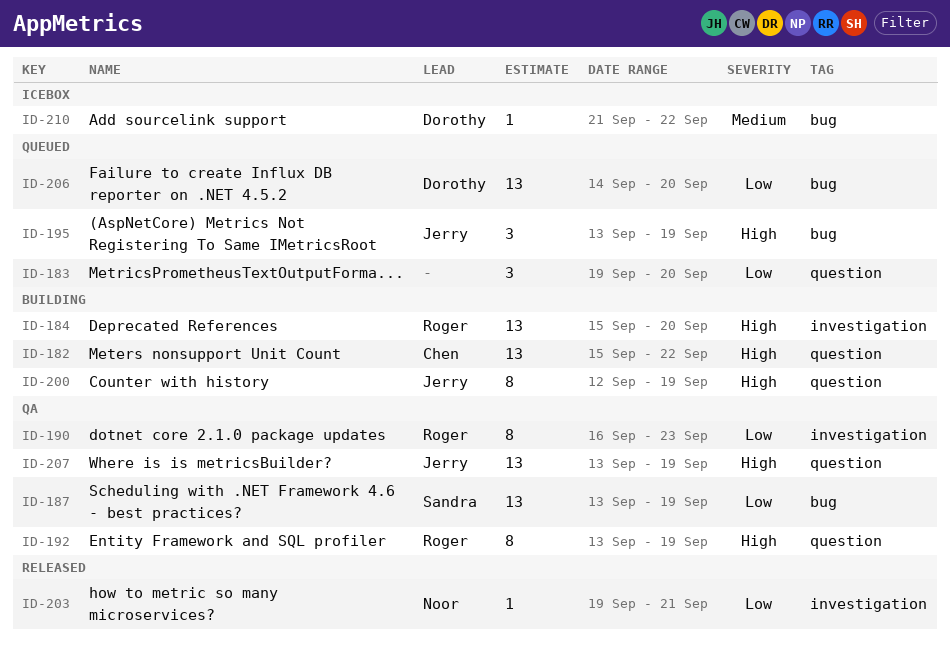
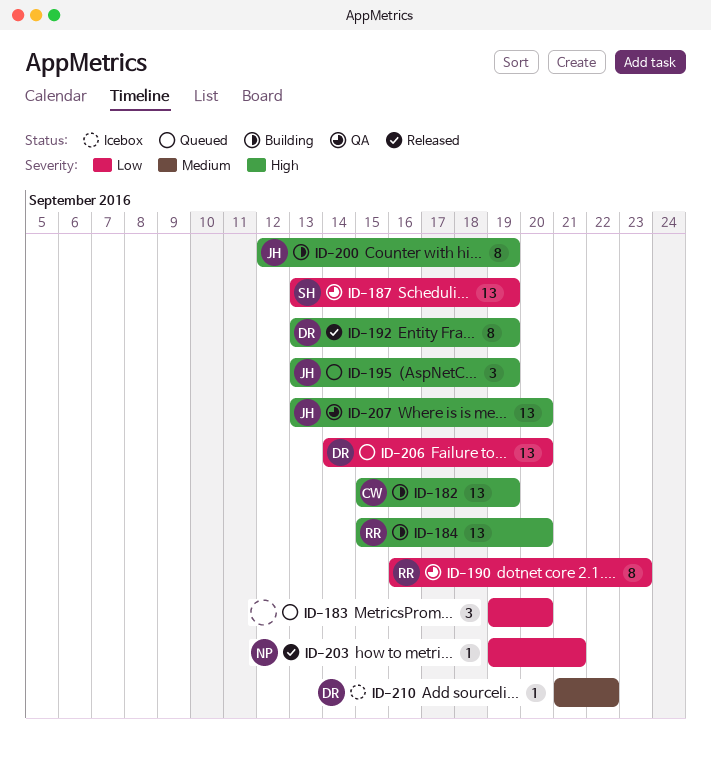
ID-182, due: Sep 22 -> Sep 19
ID-192, status: QA -> Released
ID-192, owner: Roger -> Dorothy
ID-207, due: Sep 19 -> Sep 20

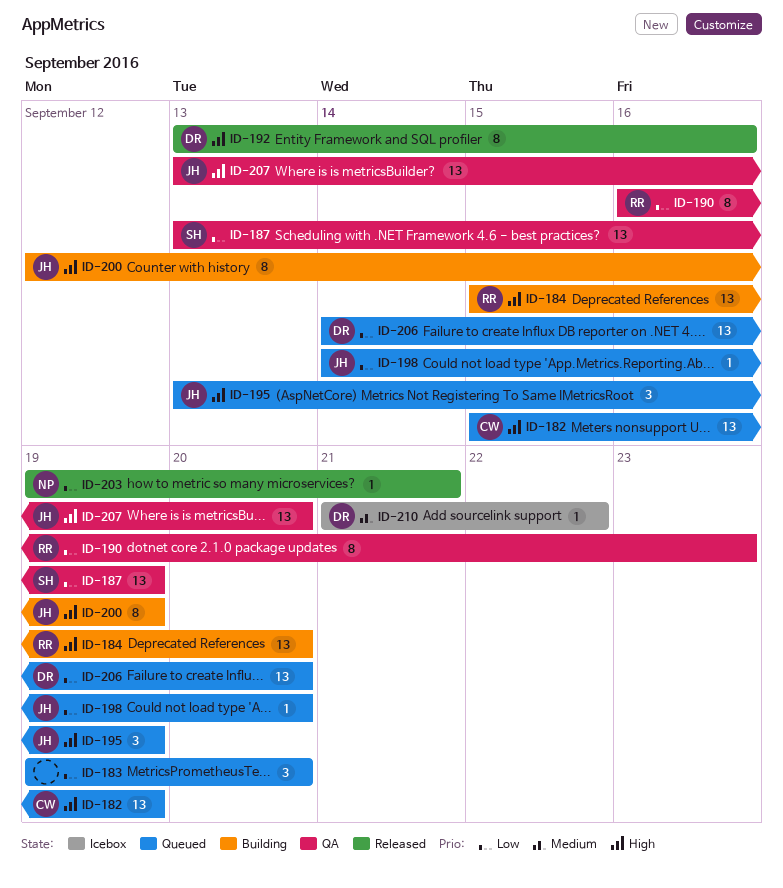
ID-182, status: Building -> Queued
ID-192, due: Sep 19 -> Sep 16
ID-198: none -> present

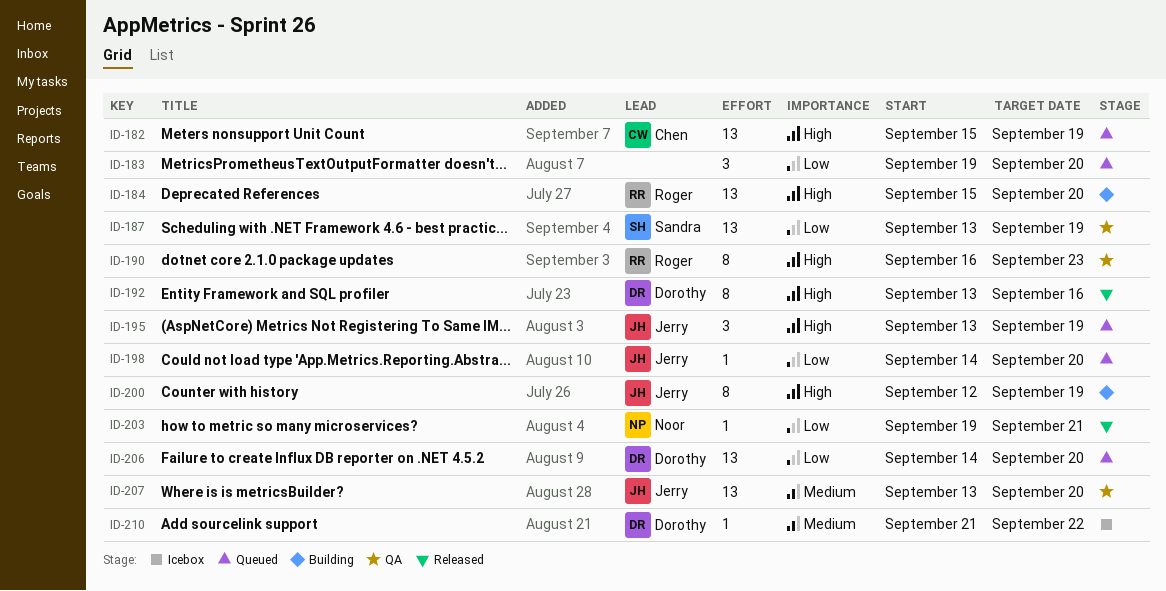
ID-190, priority: Low -> High
ID-207, priority: High -> Medium

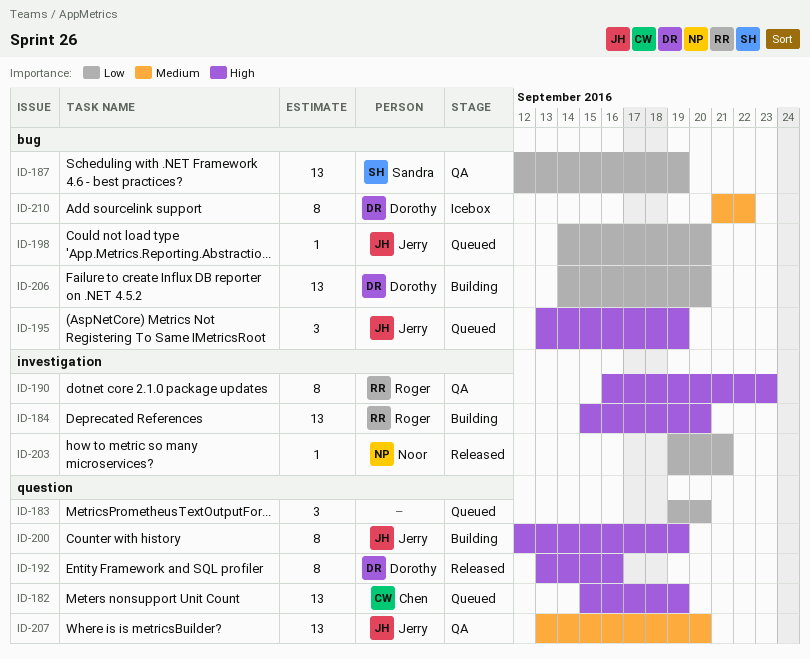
ID-187, start: Sep 13 -> Sep 12
ID-206, status: Queued -> Building
ID-210, estimate: 1 -> 8

